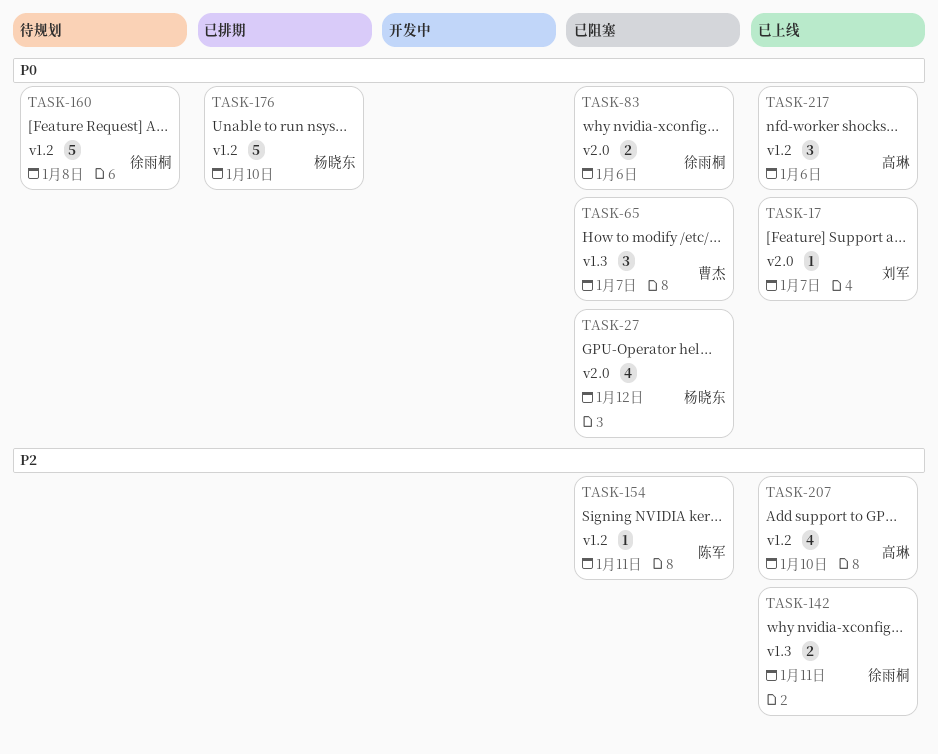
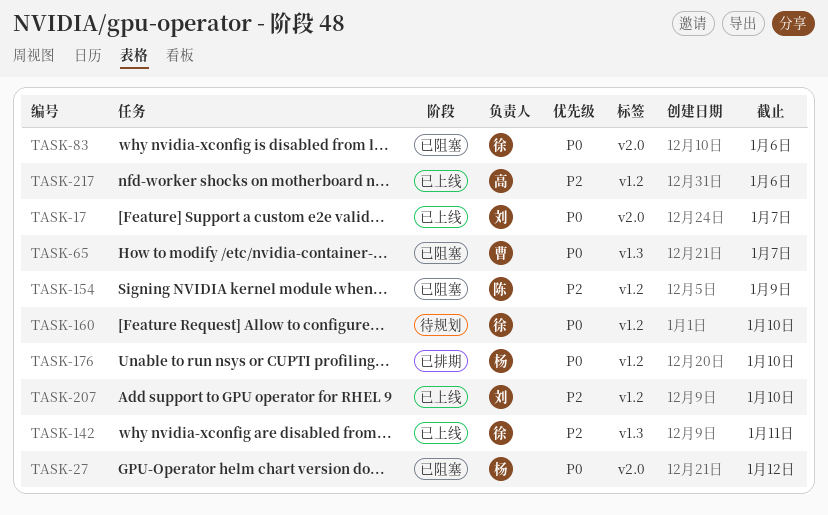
TASK-154, due: Jan 11 -> Jan 9
TASK-160, due: Jan 8 -> Jan 10
TASK-207, owner: 高琳 -> 刘军
TASK-217, priority: P0 -> P2

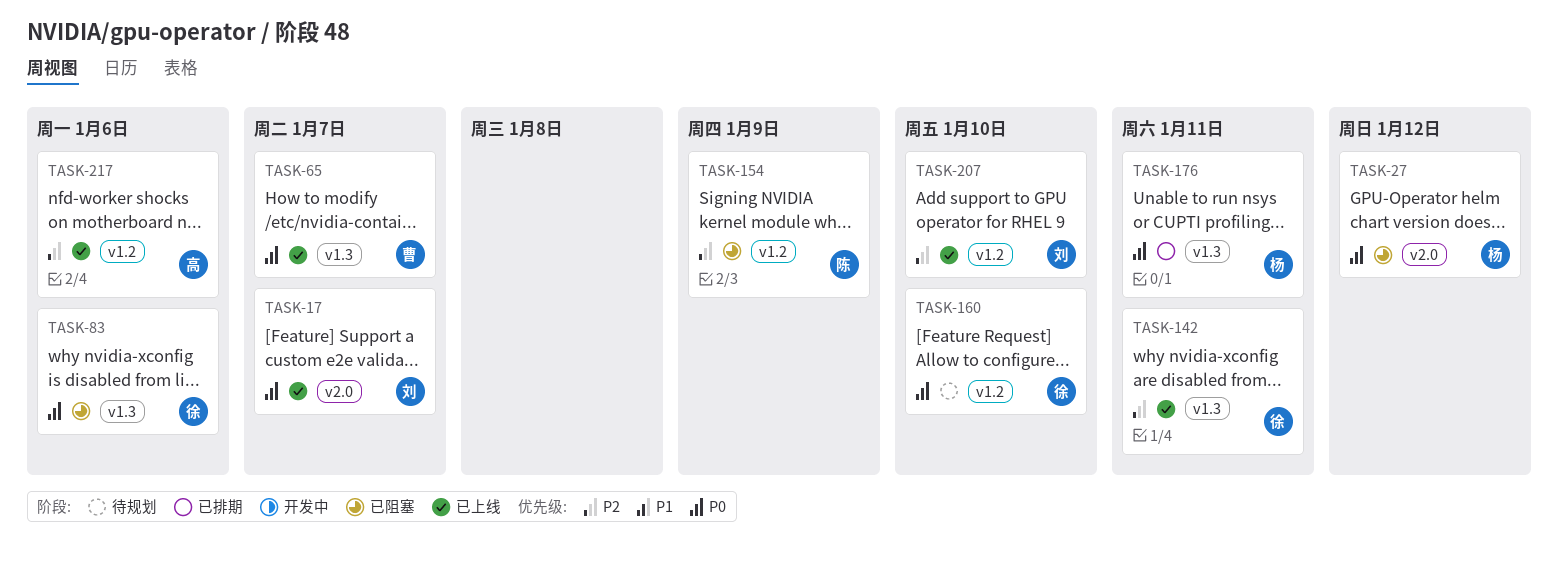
TASK-65, status: 已阻塞 -> 已上线
TASK-83, label: v2.0 -> v1.3
TASK-176, label: v1.2 -> v1.3
TASK-176, due: Jan 10 -> Jan 11

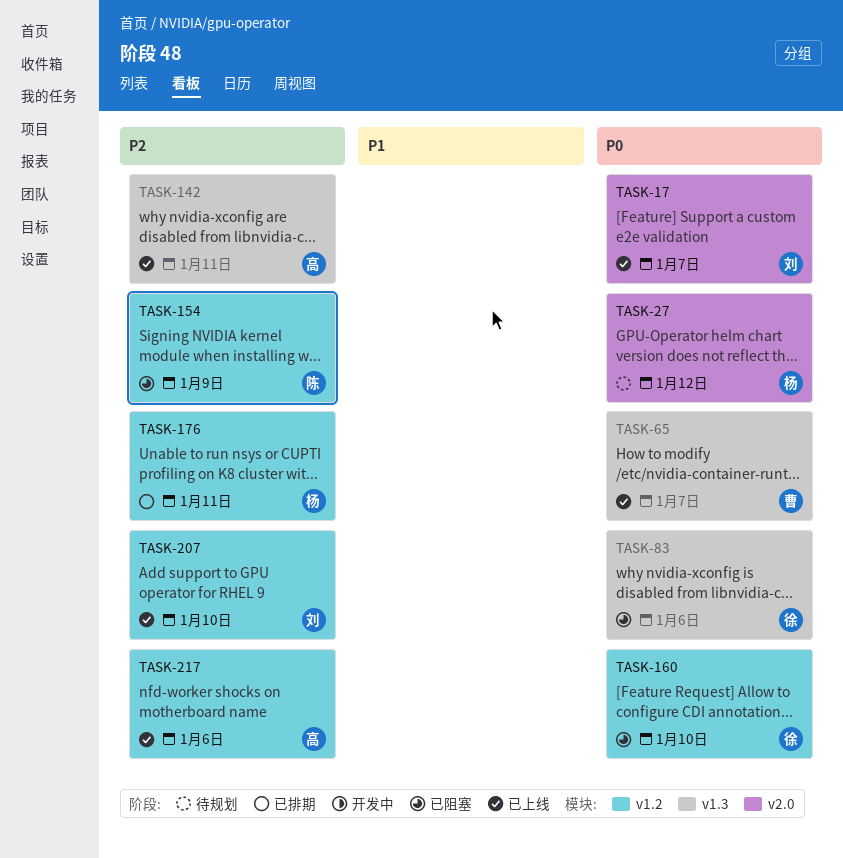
TASK-27, status: 已阻塞 -> 待规划
TASK-142, owner: 徐 -> 高
TASK-160, status: 待规划 -> 已阻塞
TASK-176, priority: P0 -> P2
TASK-176, label: v1.3 -> v1.2

